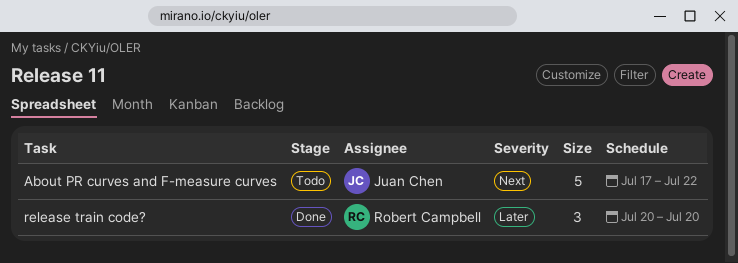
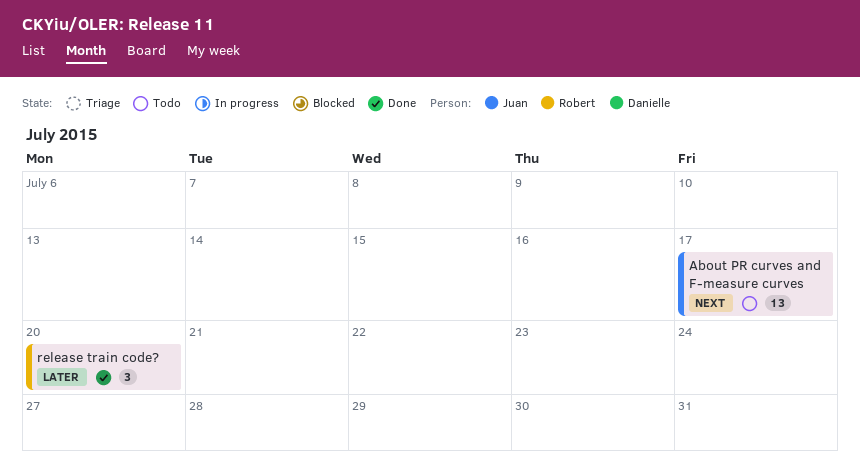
About PR curves and F-measure curves, estimate: 5 -> 13
About PR curves and F-measure curves, due: Jul 22 -> Jul 17

